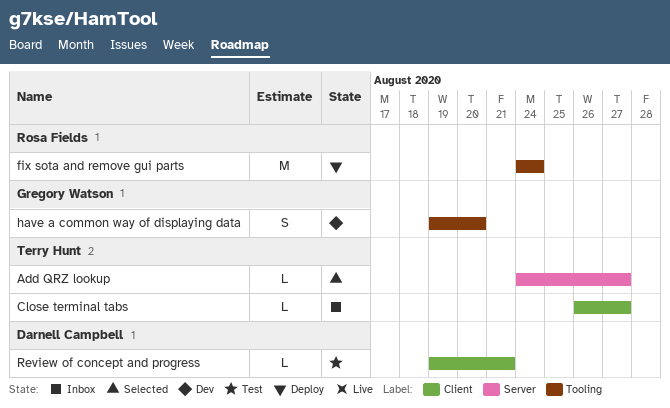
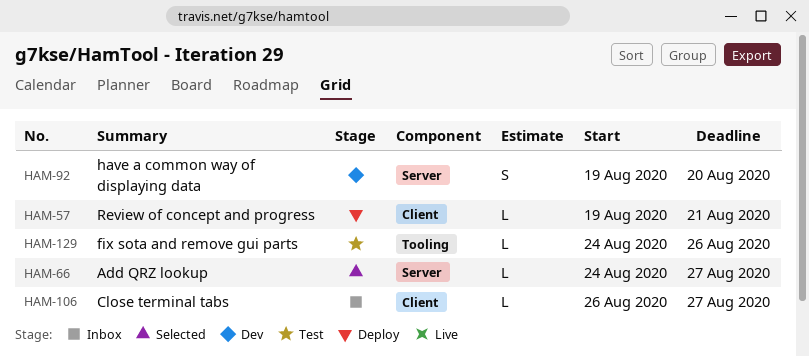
fix sota and remove gui parts, status: Deploy -> Test
fix sota and remove gui parts, estimate: M -> L
fix sota and remove gui parts, due: Aug 24 -> Aug 26
have a common way of displaying data, label: Tooling -> Server
Review of concept and progress, status: Test -> Deploy

